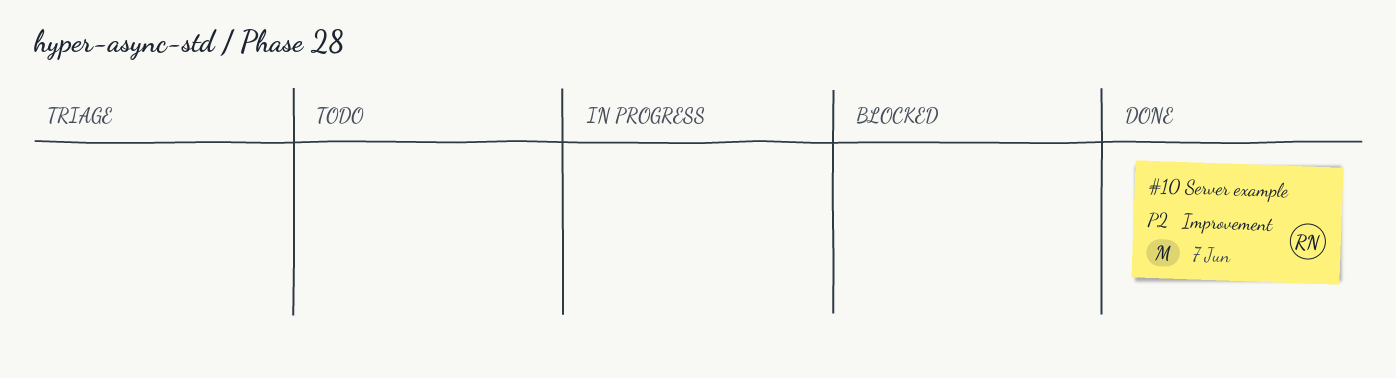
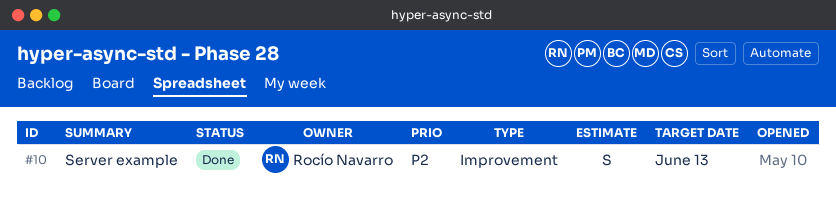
#10, estimate: M -> S
#10, due: Jun 7 -> Jun 13

